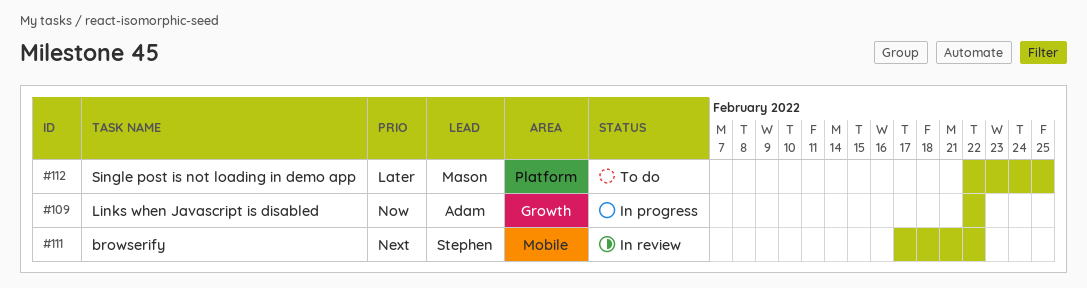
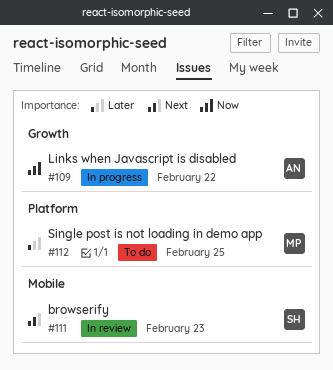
#111, due: Feb 22 -> Feb 23

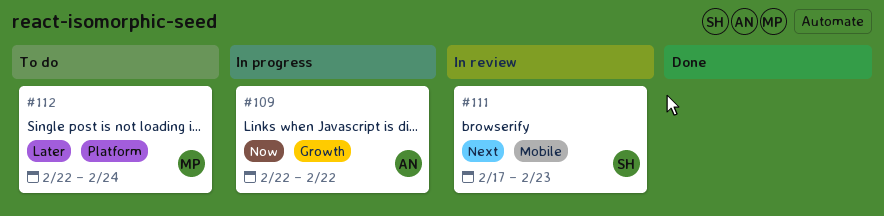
#112, due: Feb 25 -> Feb 24

